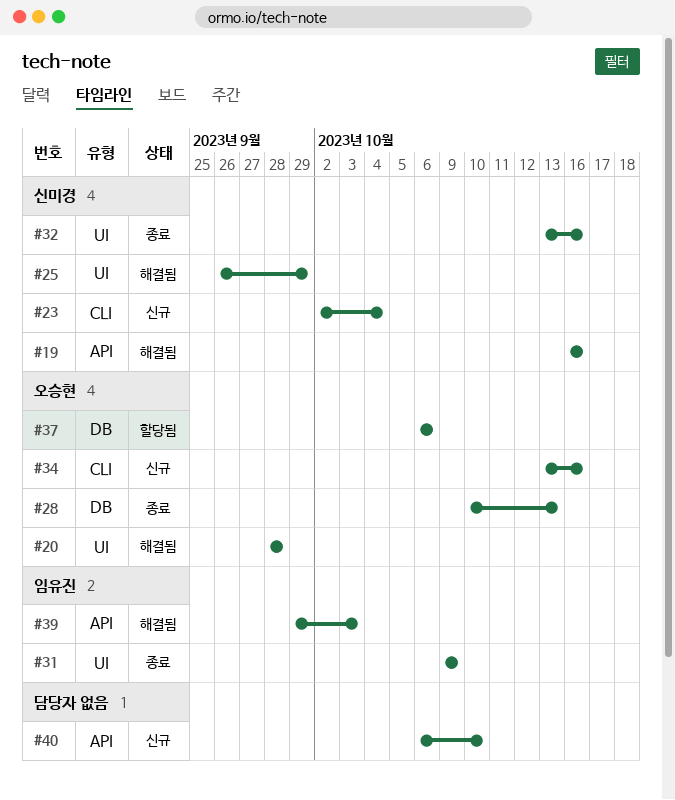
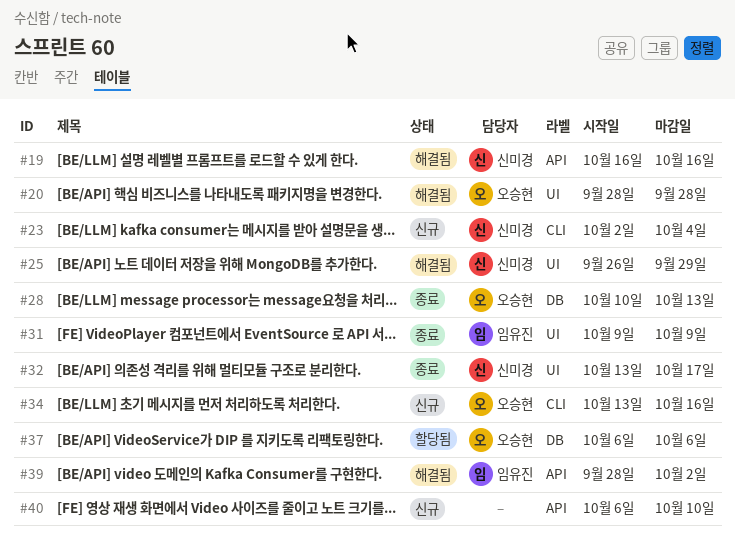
#32, due: Oct 16 -> Oct 17
#39, start: Sep 29 -> Sep 28
#39, due: Oct 3 -> Oct 2

